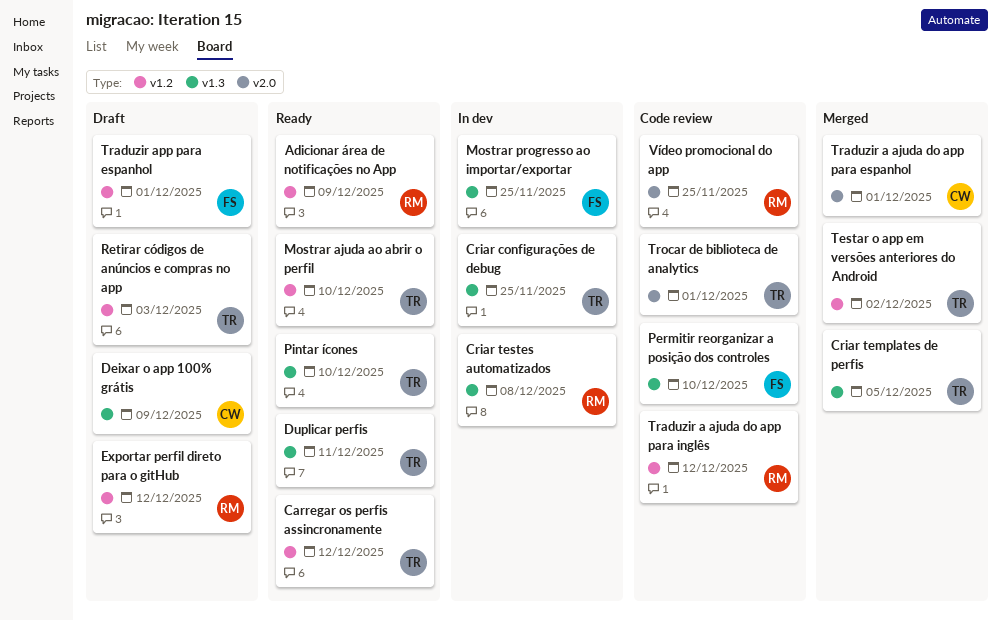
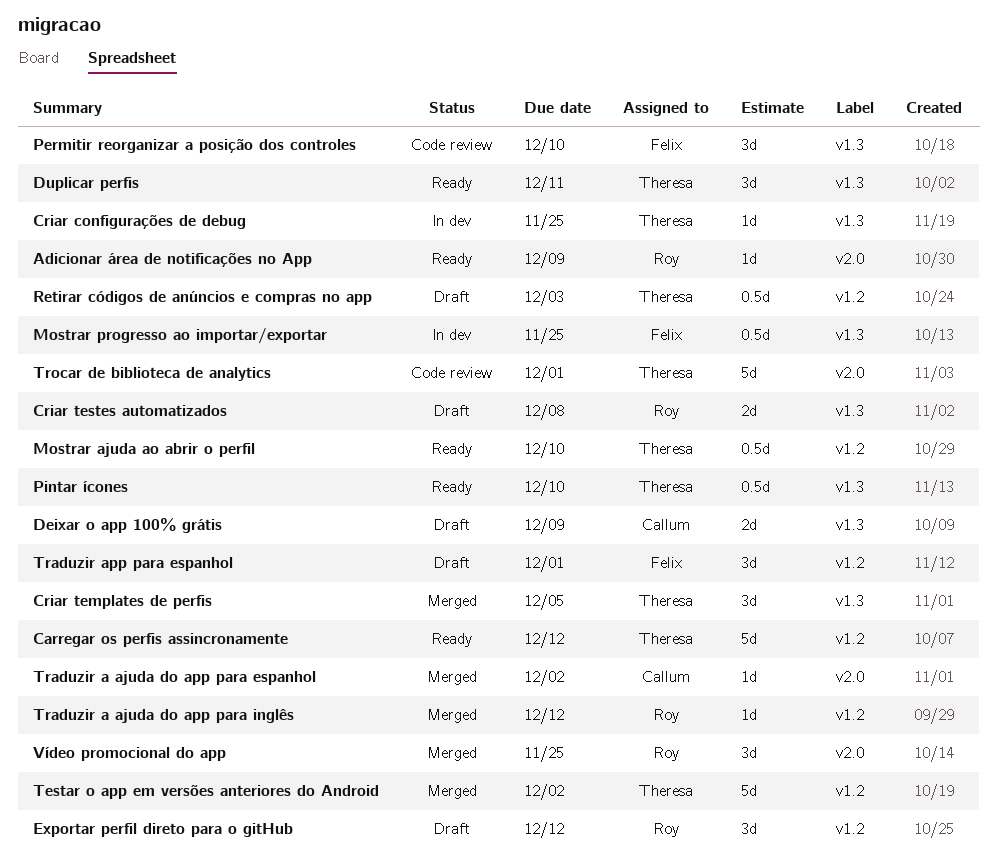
Adicionar área de notificações no App, label: v1.2 -> v2.0
Criar testes automatizados, status: In dev -> Draft
Traduzir a ajuda do app para espanhol, due: Dec 1 -> Dec 2
Traduzir a ajuda do app para inglês, status: Code review -> Merged
Vídeo promocional do app, status: Code review -> Merged

